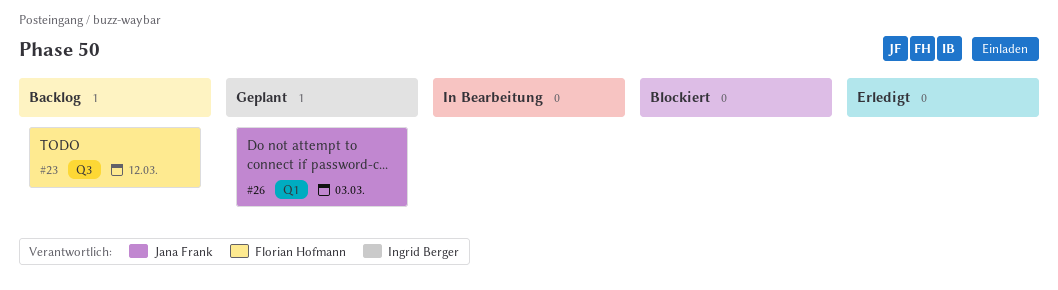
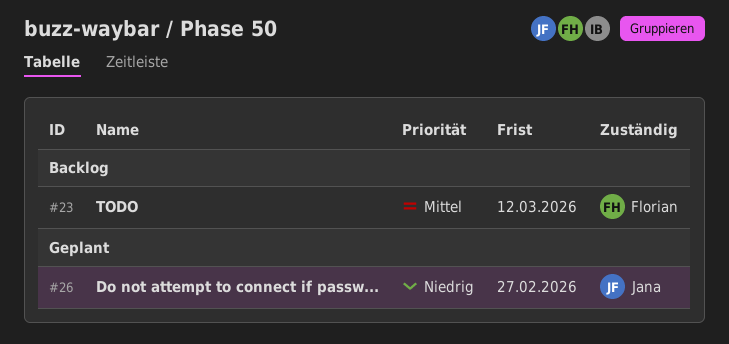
#26, due: Mar 3 -> Feb 27

